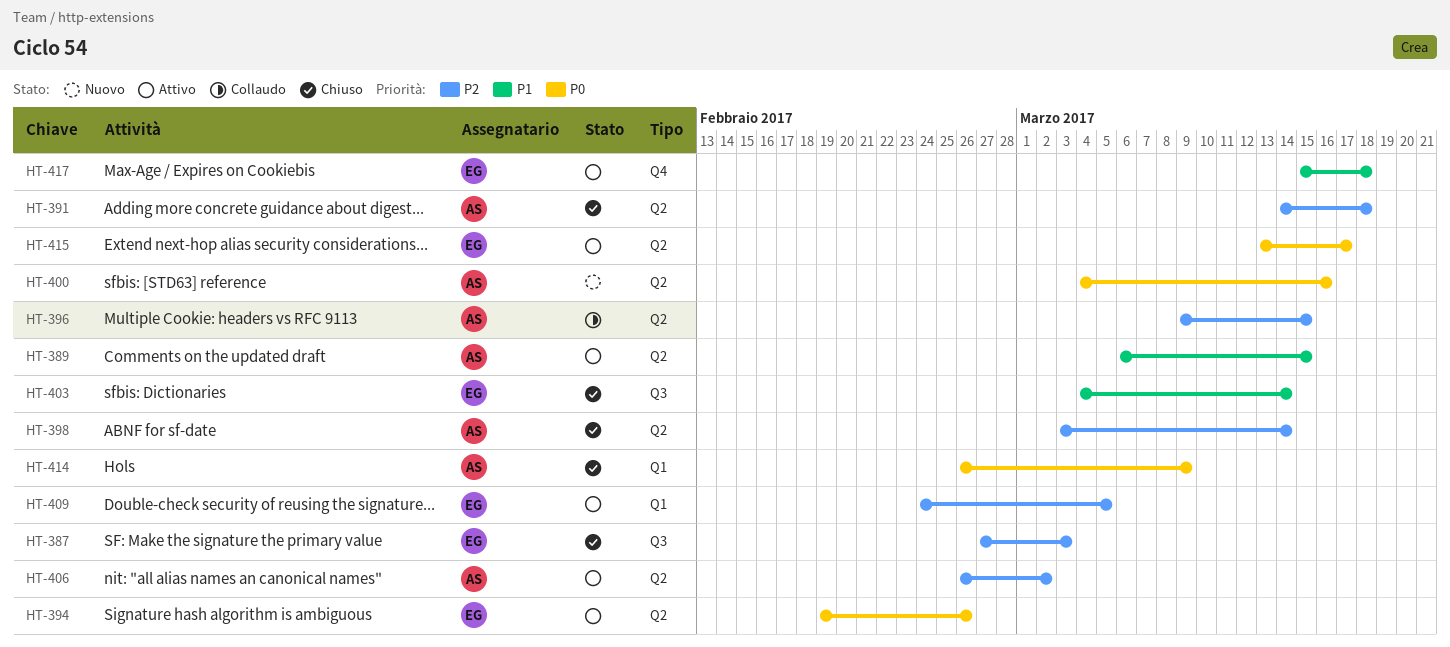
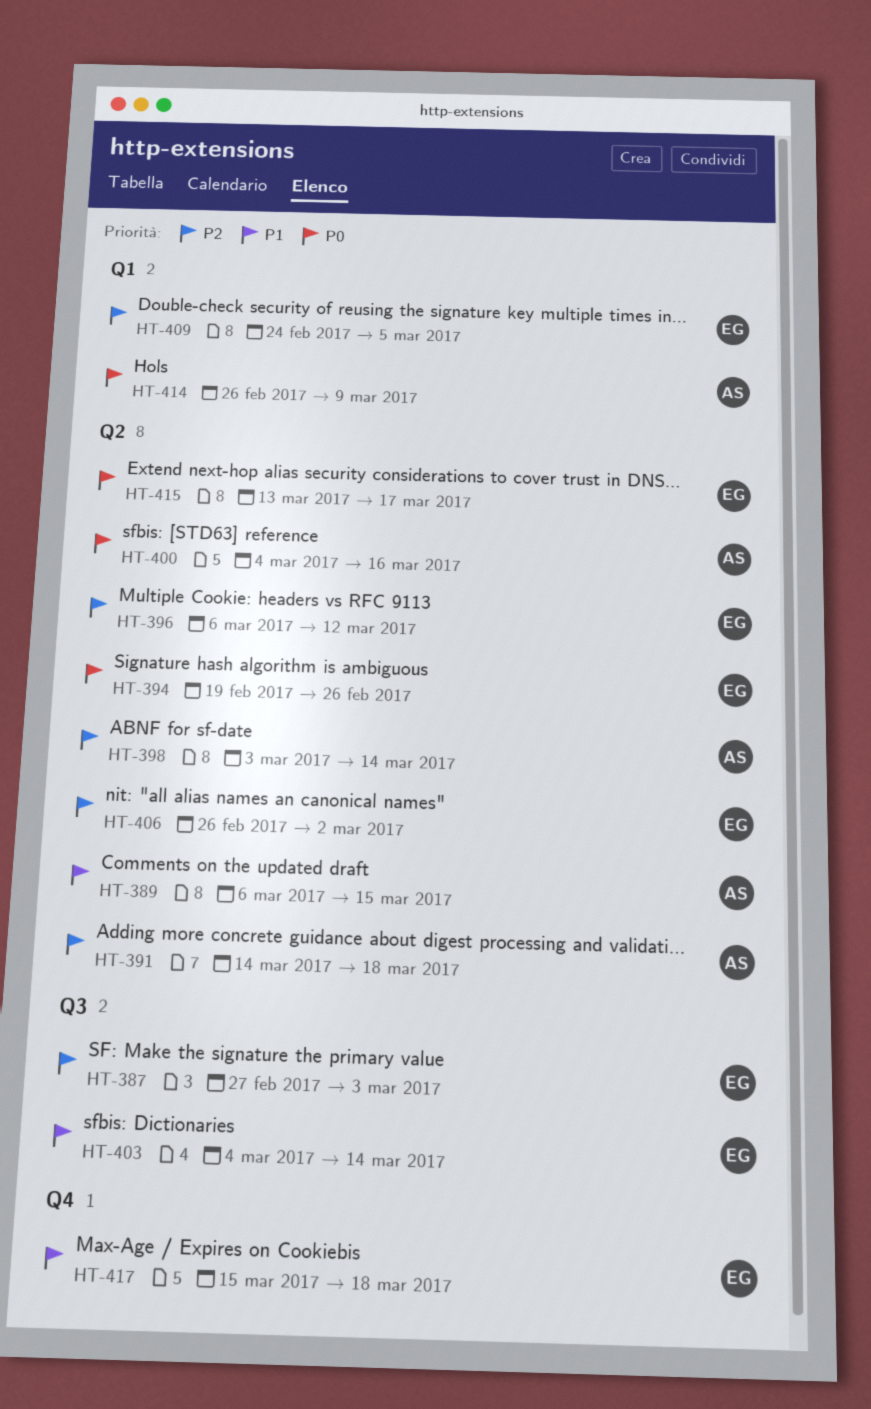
HT-396, owner: AS -> EG
HT-396, start: Mar 9 -> Mar 6
HT-396, due: Mar 15 -> Mar 12
HT-406, owner: AS -> EG

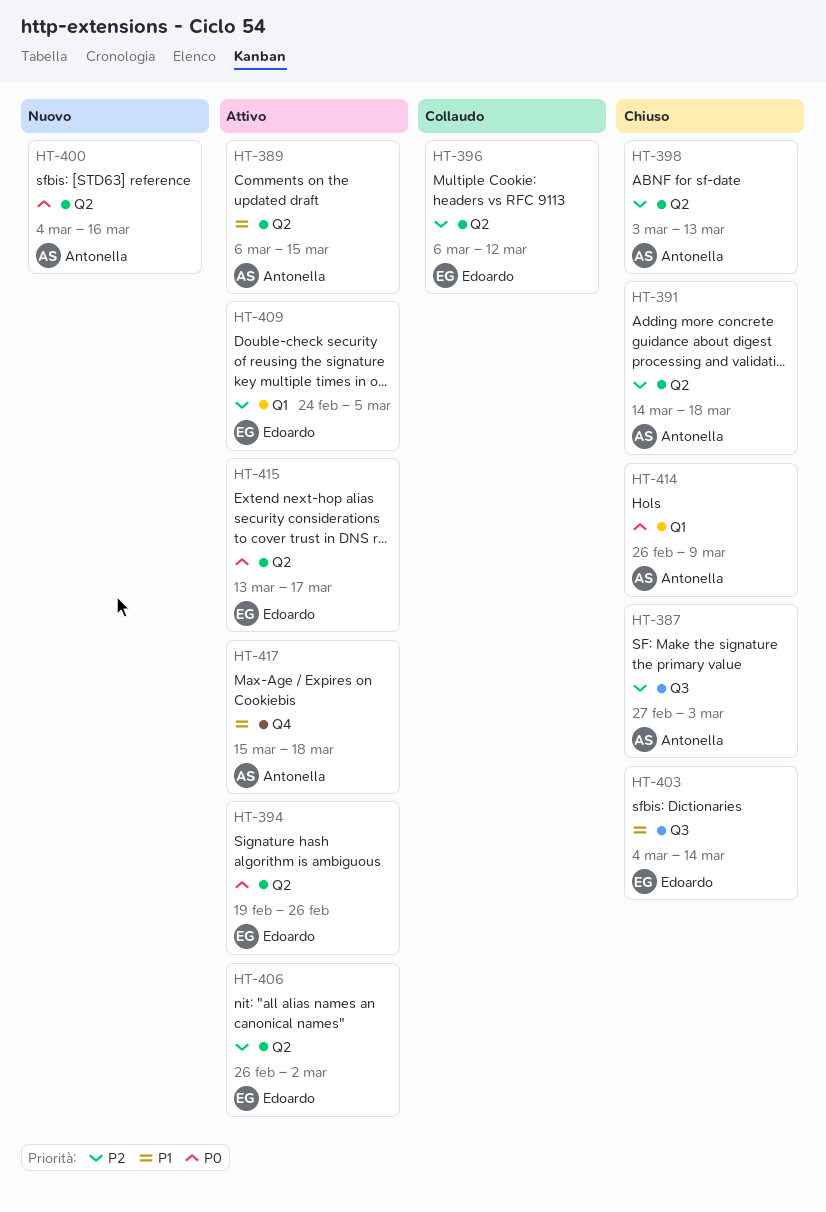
HT-387, owner: Edoardo -> Antonella
HT-398, due: Mar 14 -> Mar 13
HT-417, owner: Edoardo -> Antonella

